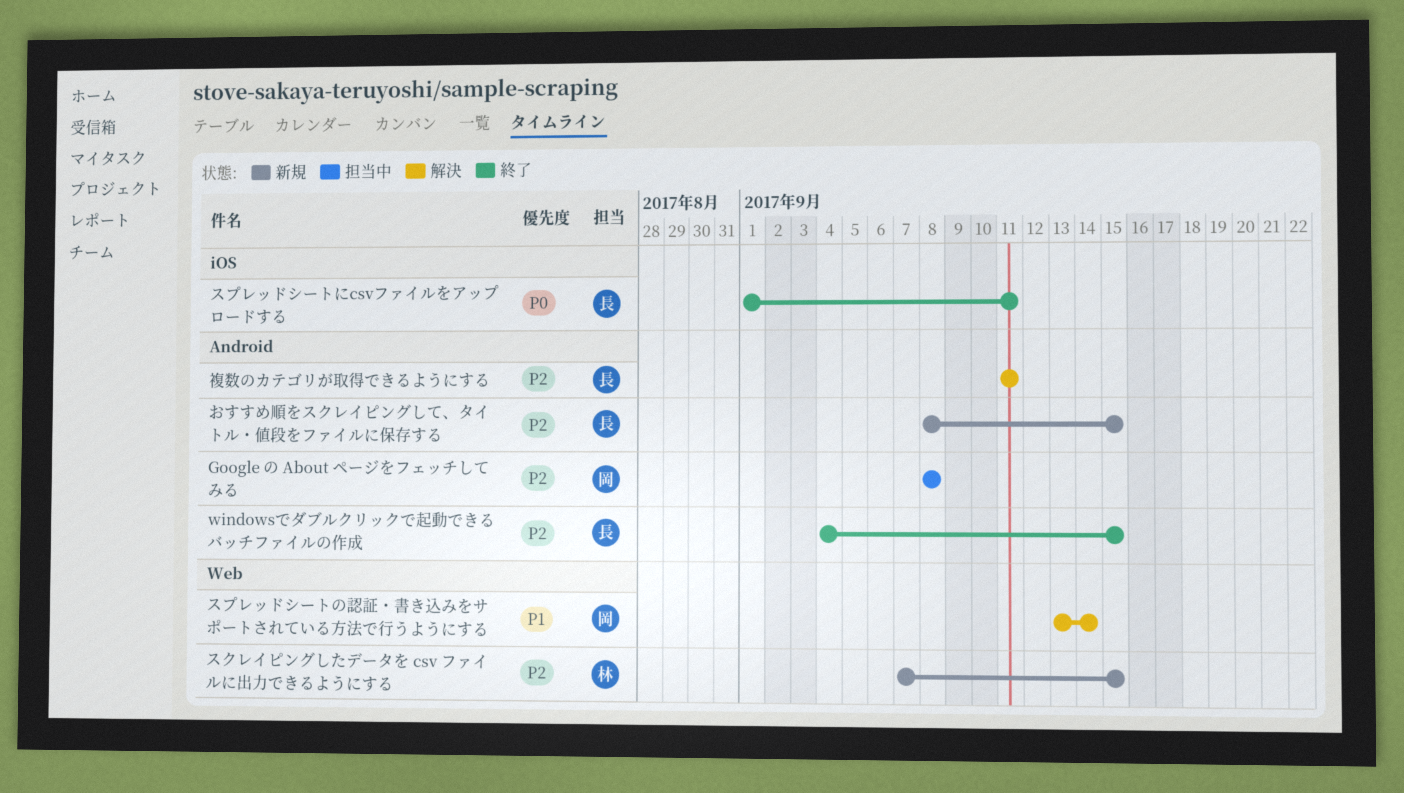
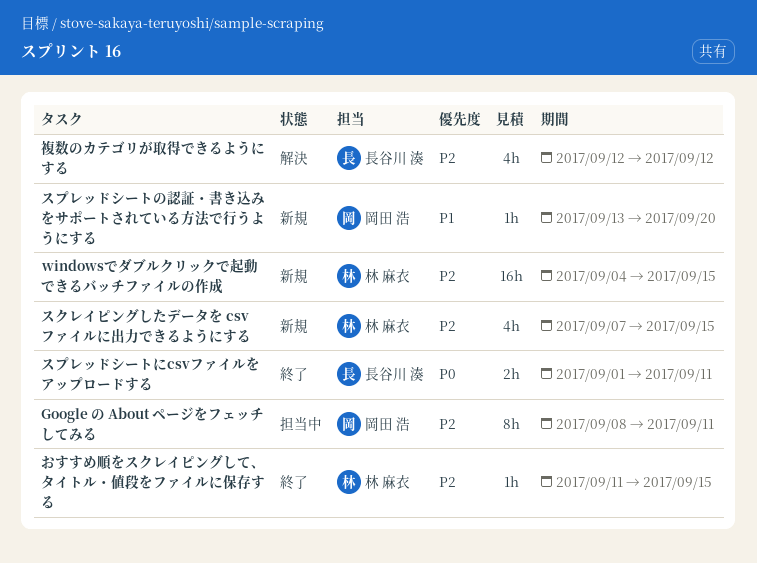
Google の About ページをフェッチしてみる, due: Sep 8 -> Sep 11
windowsでダブルクリックで起動できるバッチファイルの作成, status: 終了 -> 新規
windowsでダブルクリックで起動できるバッチファイルの作成, owner: 長谷川 湊 -> 林 麻衣
おすすめ順をスクレイピングして、タイトル・値段をファイルに保存する, status: 新規 -> 終了
おすすめ順をスクレイピングして、タイトル・値段をファイルに保存する, owner: 長谷川 湊 -> 林 麻衣
おすすめ順をスクレイピングして、タイトル・値段をファイルに保存する, start: Sep 8 -> Sep 11
スプレッドシートの認証・書き込みをサポートされている方法で行うようにする, status: 解決 -> 新規
スプレッドシートの認証・書き込みをサポートされている方法で行うようにする, due: Sep 14 -> Sep 20
複数のカテゴリが取得できるようにする, start: Sep 11 -> Sep 12
複数のカテゴリが取得できるようにする, due: Sep 11 -> Sep 12

